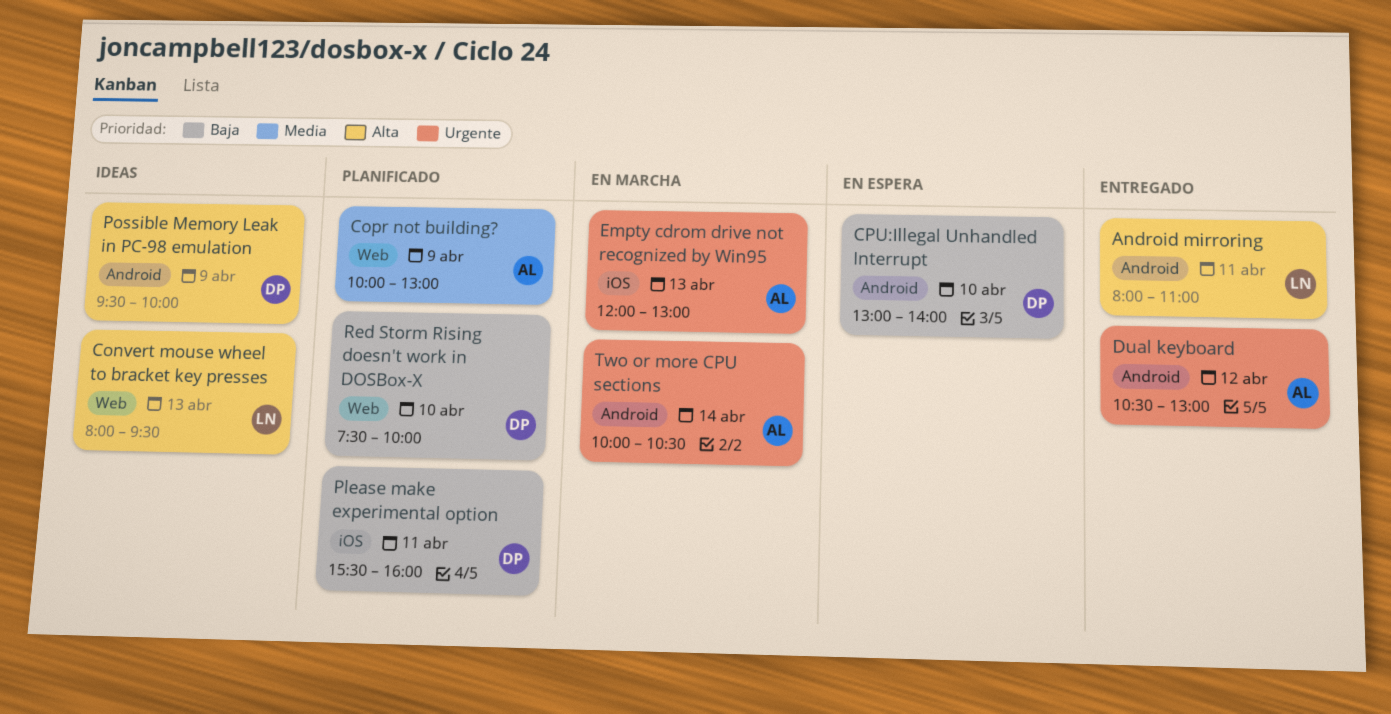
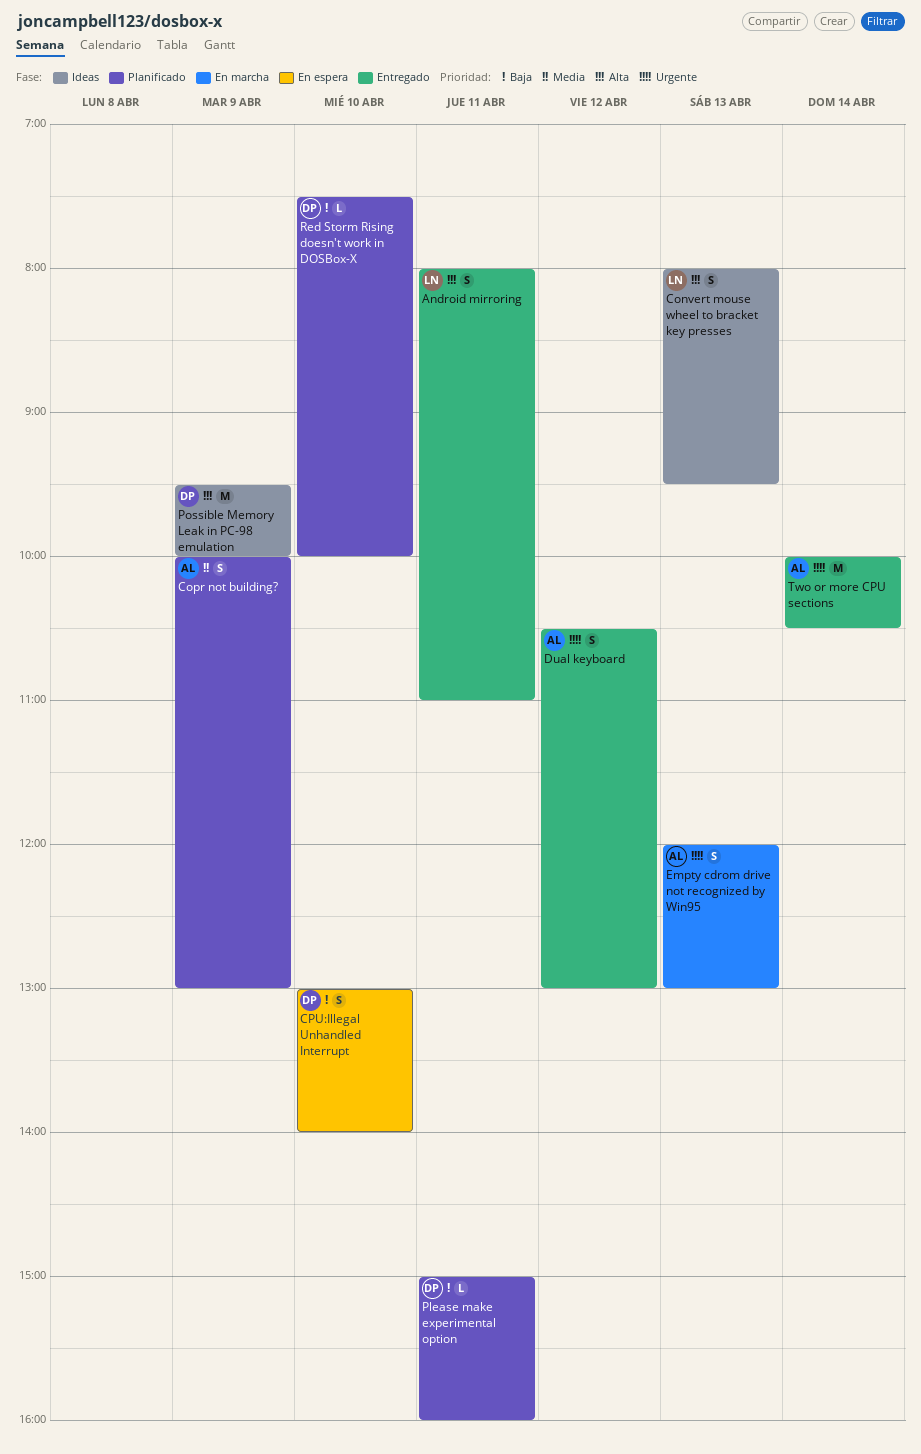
Please make experimental option, begins: 15:30 -> 15:00
Two or more CPU sections, status: En marcha -> Entregado

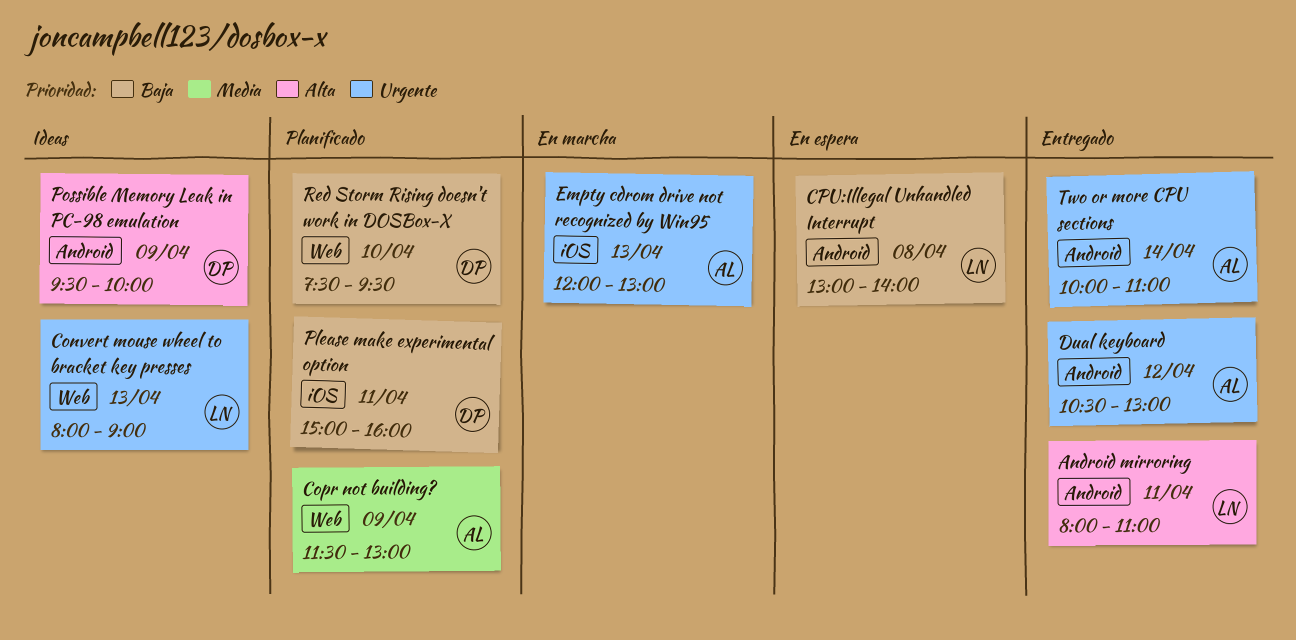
Convert mouse wheel to bracket key presses, priority: Alta -> Urgente
Convert mouse wheel to bracket key presses, ends: 09:30 -> 09:00
Copr not building?, begins: 10:00 -> 11:30
CPU:Illegal Unhandled Interrupt, owner: DP -> LN
CPU:Illegal Unhandled Interrupt, day: Apr 10 -> Apr 8
Red Storm Rising doesn't work in DOSBox-X, ends: 10:00 -> 09:30
Two or more CPU sections, ends: 10:30 -> 11:00

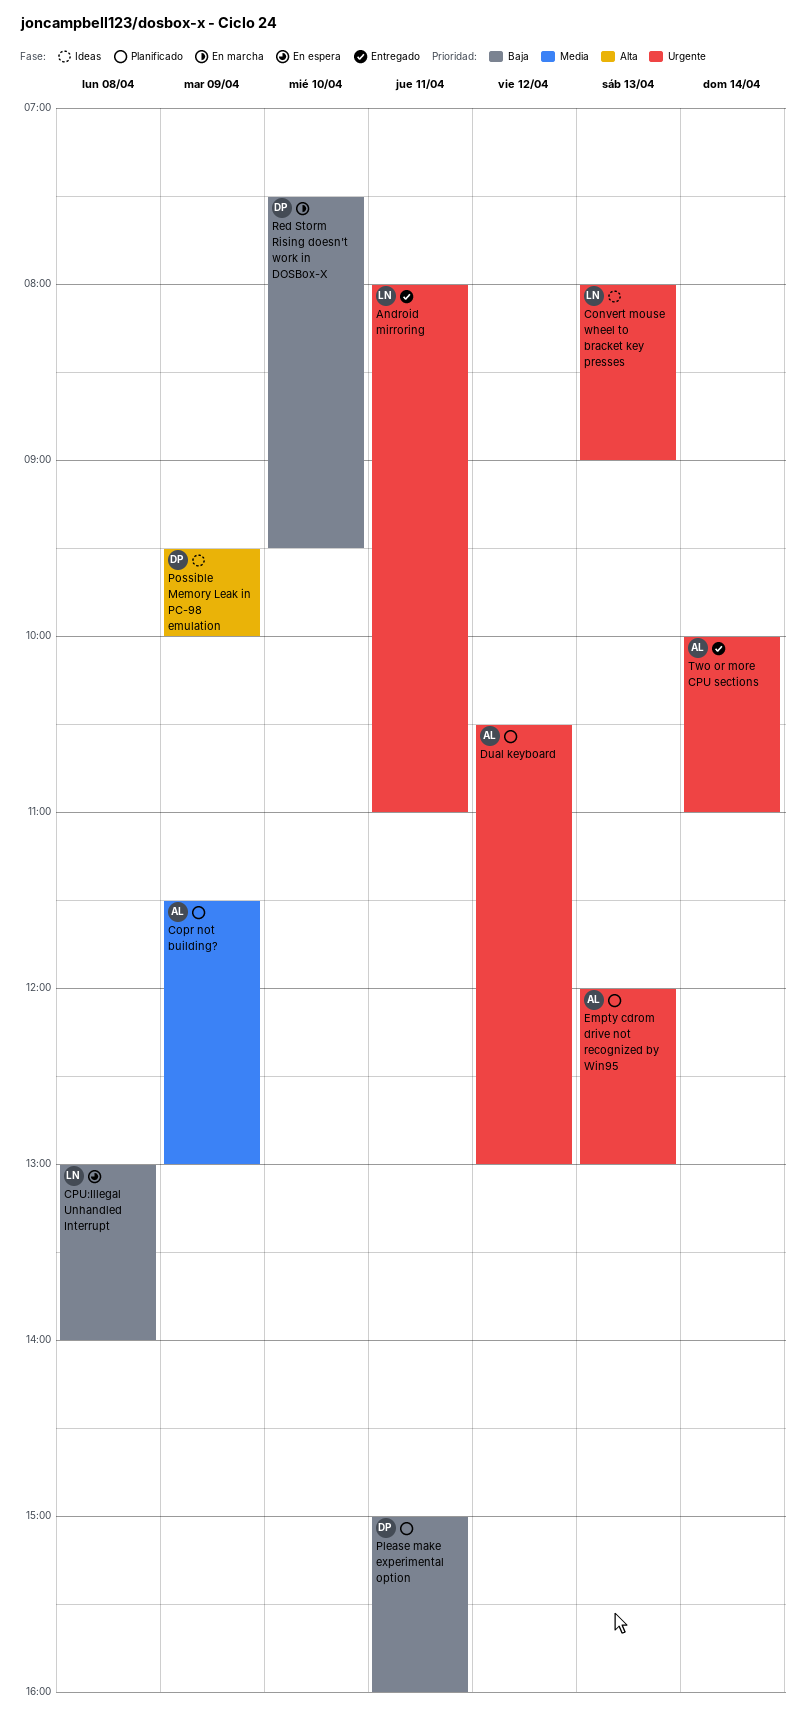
Android mirroring, priority: Alta -> Urgente
Dual keyboard, status: Entregado -> Planificado
Empty cdrom drive not recognized by Win95, status: En marcha -> Planificado
Red Storm Rising doesn't work in DOSBox-X, status: Planificado -> En marcha

